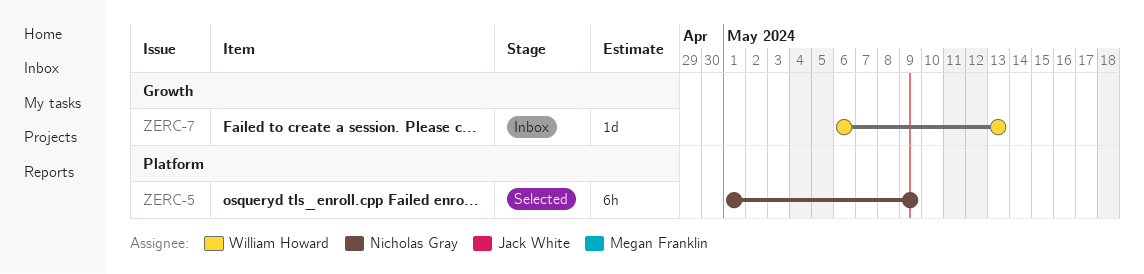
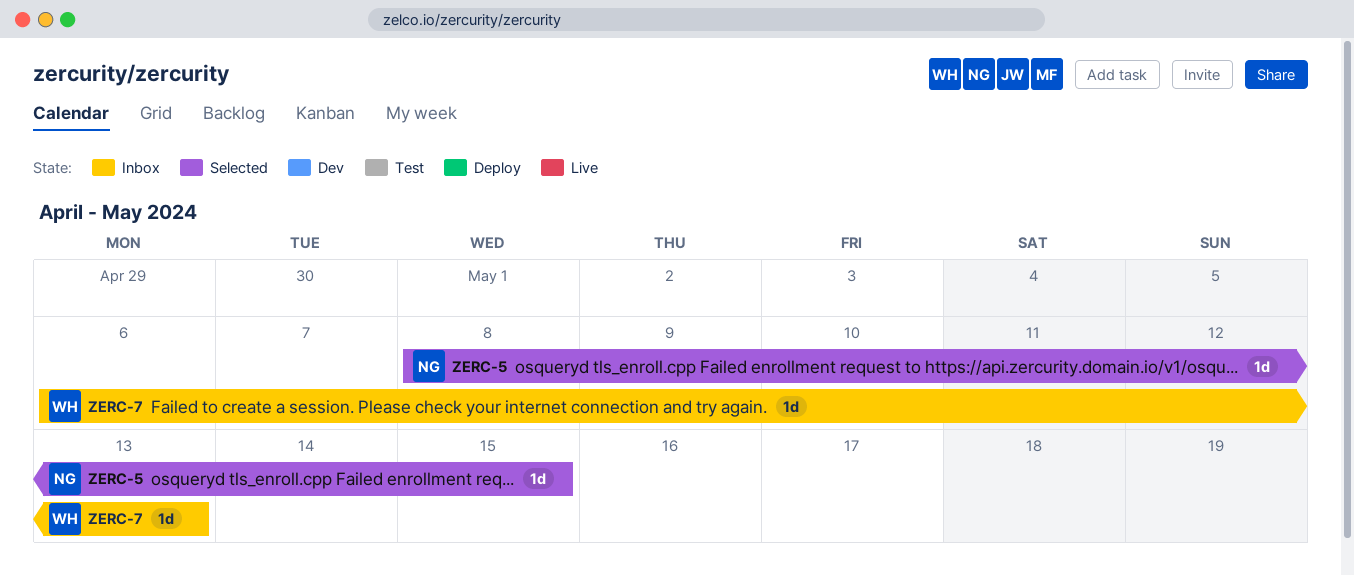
ZERC-5, estimate: 6h -> 1d
ZERC-5, start: May 1 -> May 8
ZERC-5, due: May 9 -> May 15

